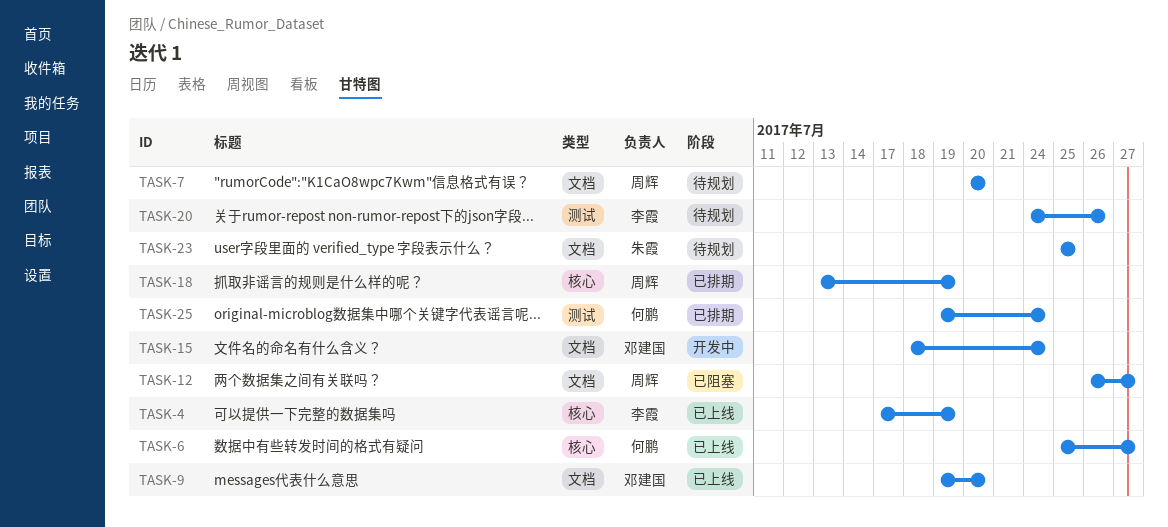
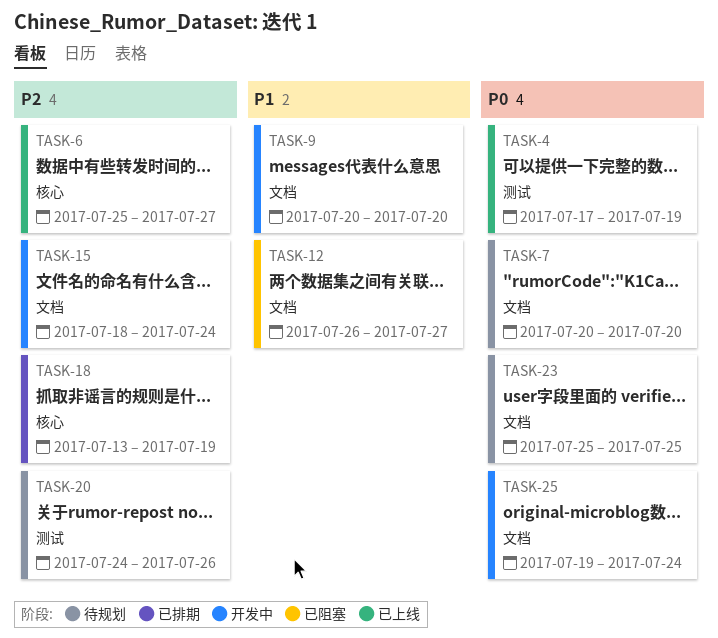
TASK-4, label: 核心 -> 测试
TASK-9, status: 已上线 -> 开发中
TASK-9, start: Jul 19 -> Jul 20
TASK-25, status: 已排期 -> 开发中
TASK-25, label: 测试 -> 文档

